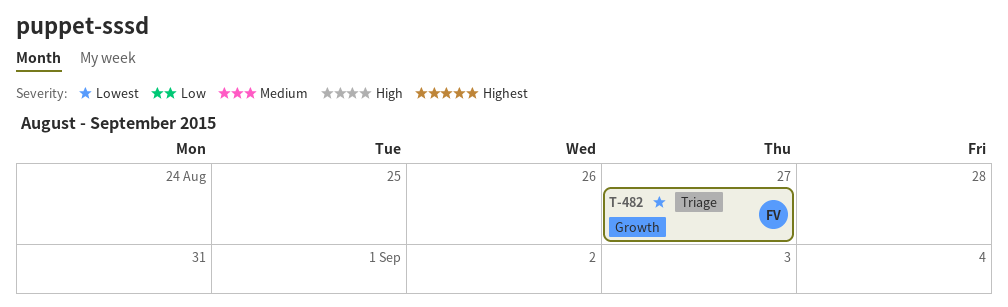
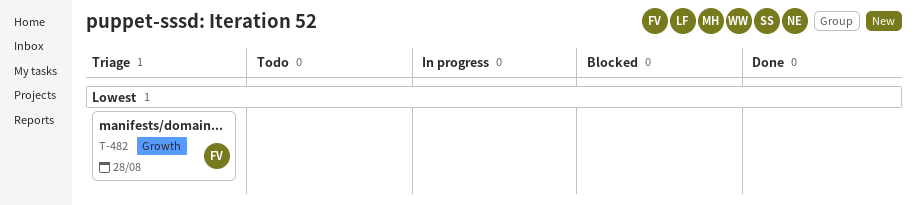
T-482, due: Aug 27 -> Aug 28

